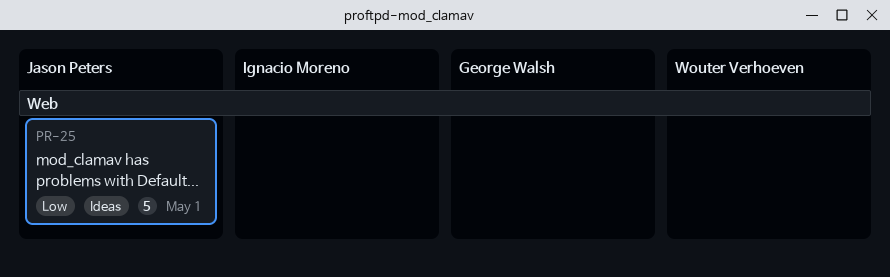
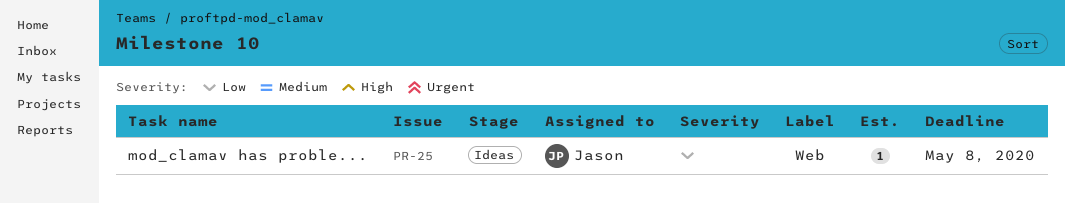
PR-25, estimate: 5 -> 1
PR-25, due: May 1 -> May 8

